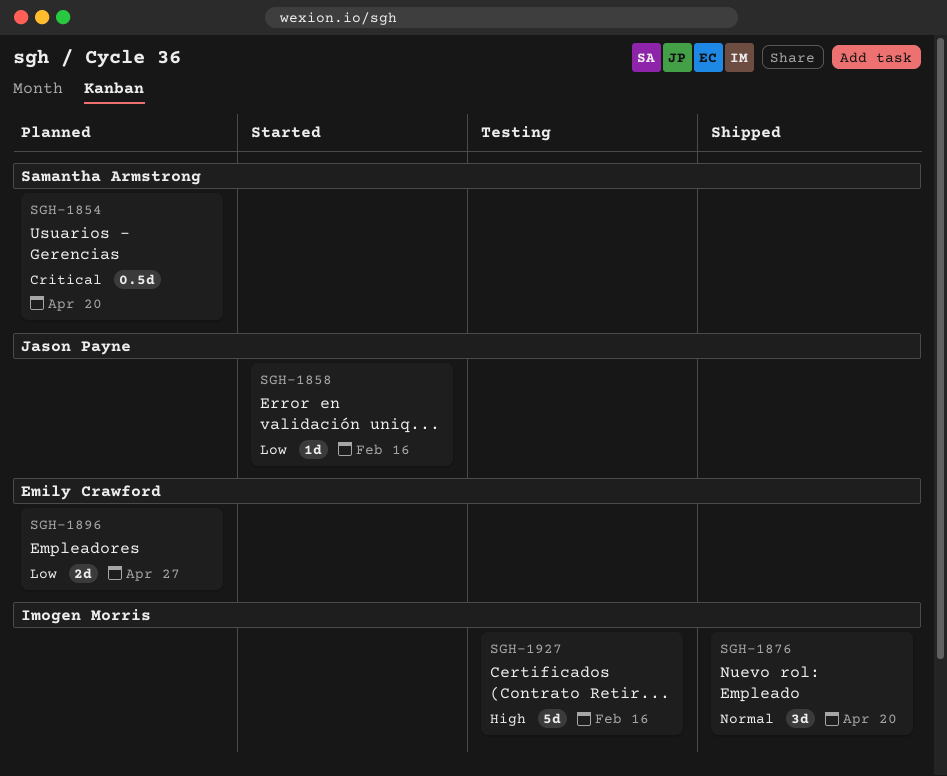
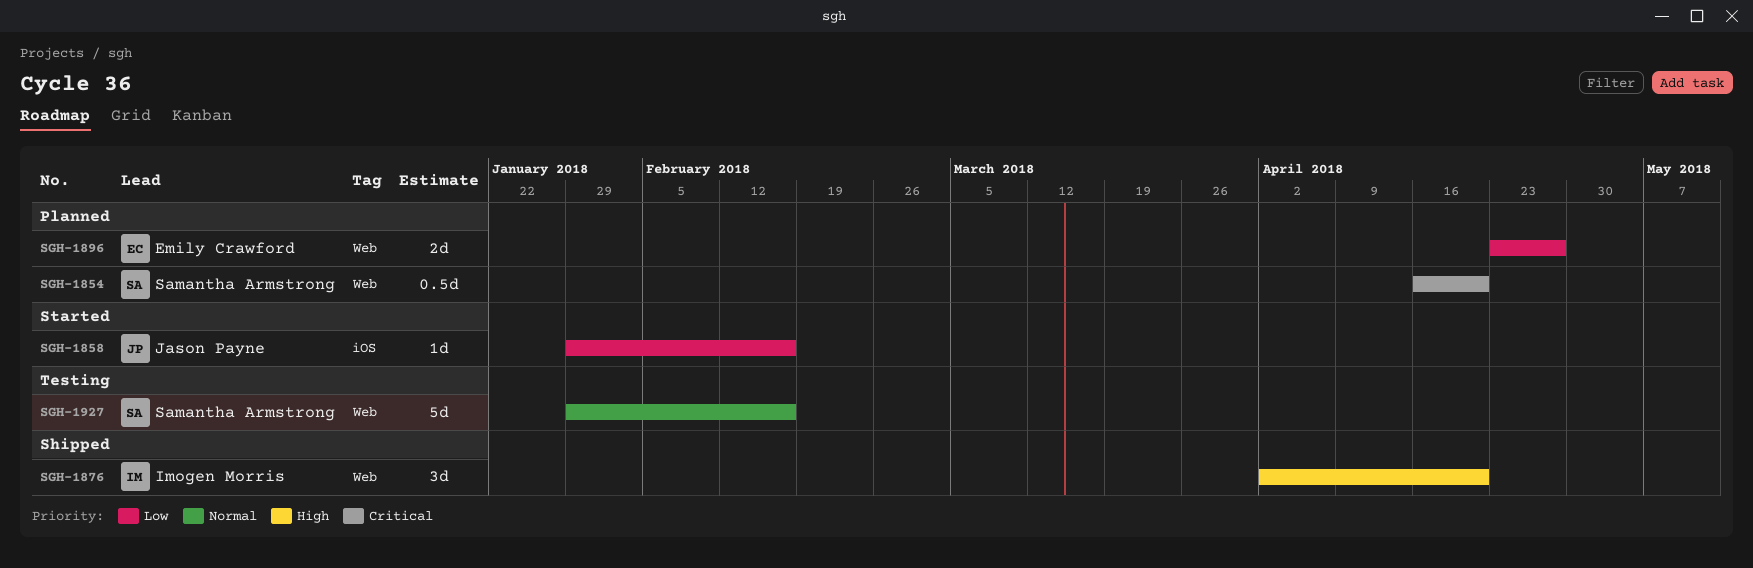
SGH-1876, priority: Normal -> High
SGH-1927, owner: Imogen Morris -> Samantha Armstrong
SGH-1927, priority: High -> Normal

